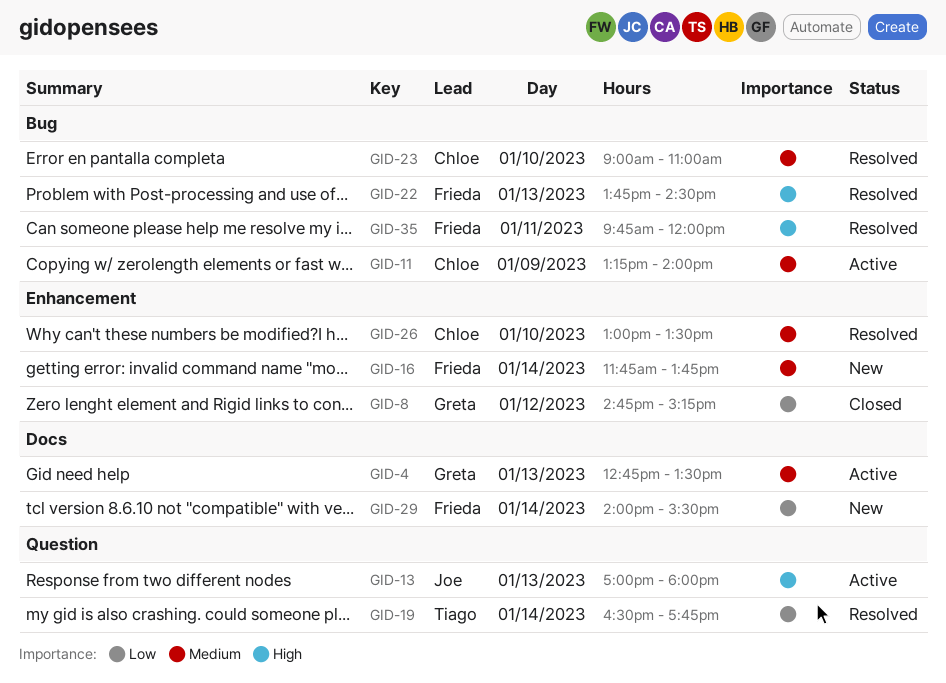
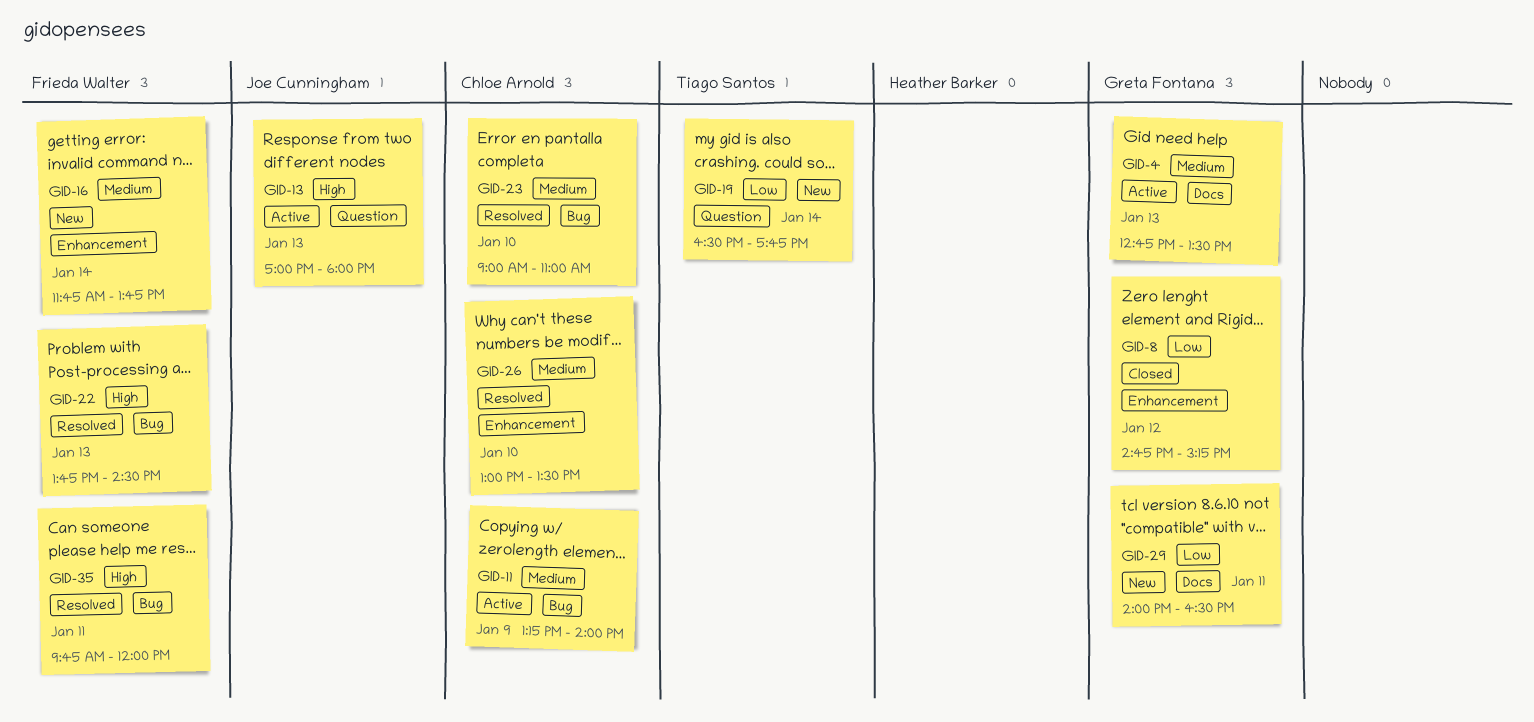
GID-19, status: Resolved -> New
GID-29, owner: Frieda Walter -> Greta Fontana
GID-29, day: Jan 14 -> Jan 11
GID-29, ends: 15:30 -> 16:30

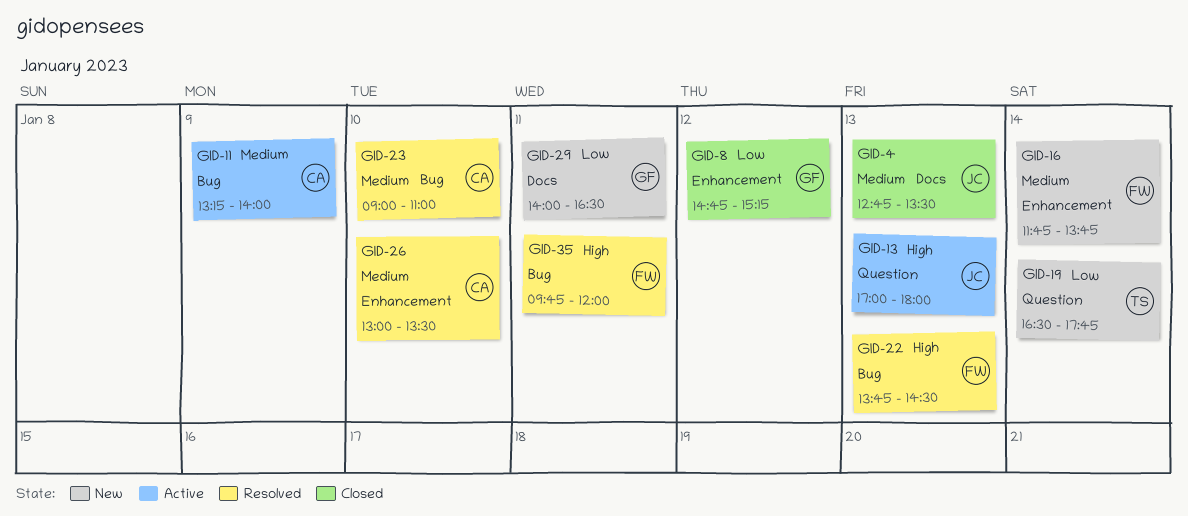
GID-4, status: Active -> Closed
GID-4, owner: Greta Fontana -> Joe Cunningham

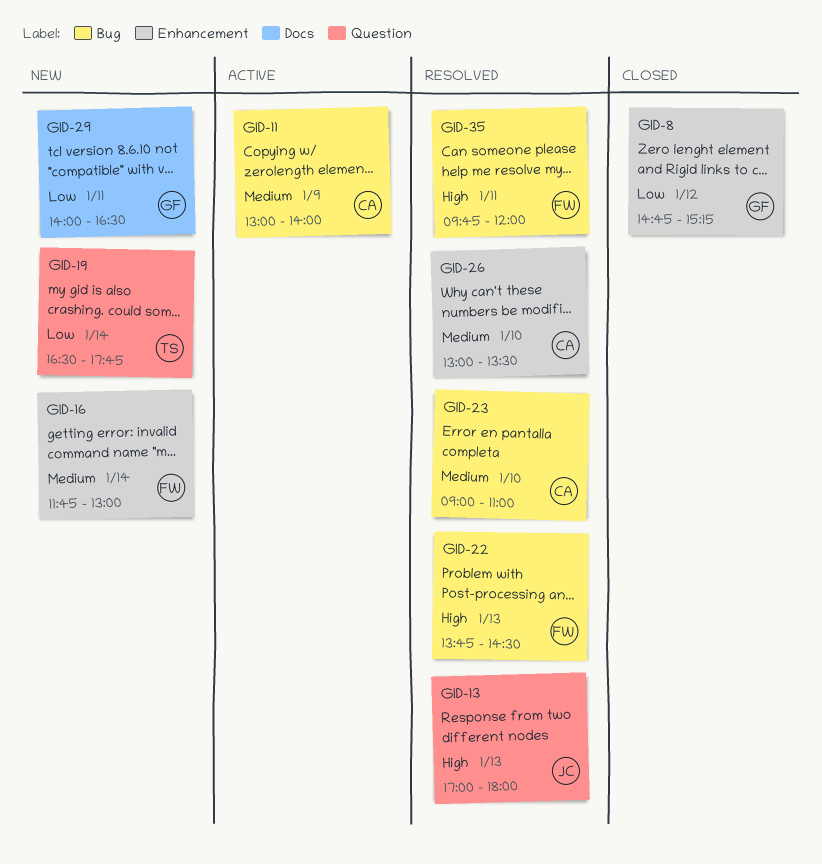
GID-4: present -> none
GID-11, begins: 13:15 -> 13:00
GID-13, status: Active -> Resolved
GID-16, ends: 13:45 -> 13:00

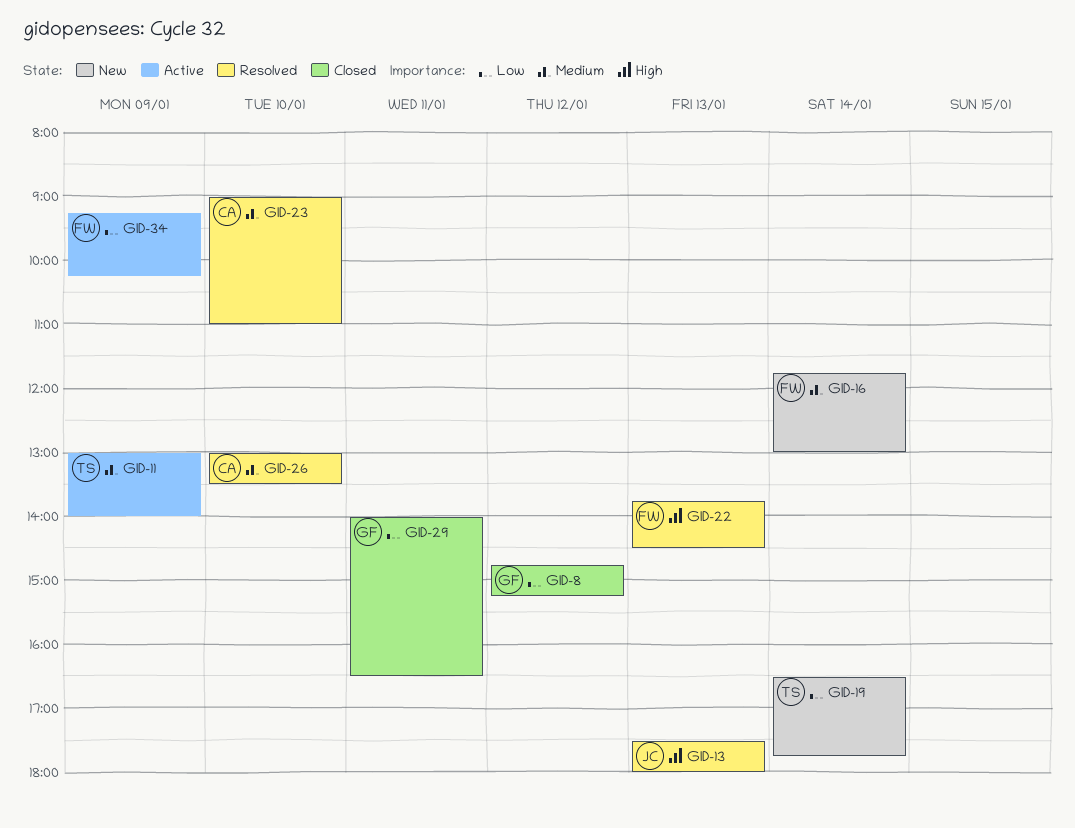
GID-11, owner: CA -> TS
GID-13, begins: 17:00 -> 17:30
GID-29, status: New -> Closed
GID-34: none -> present
GID-35: present -> none

